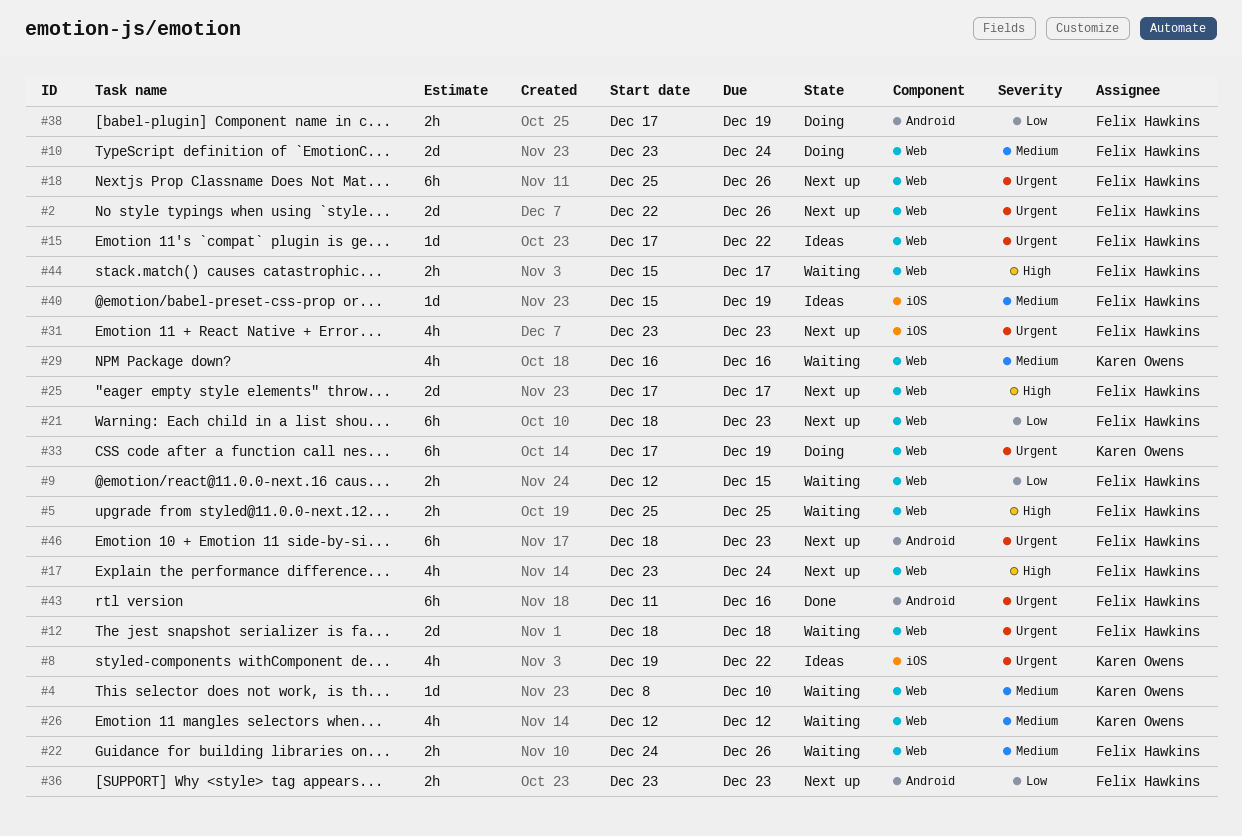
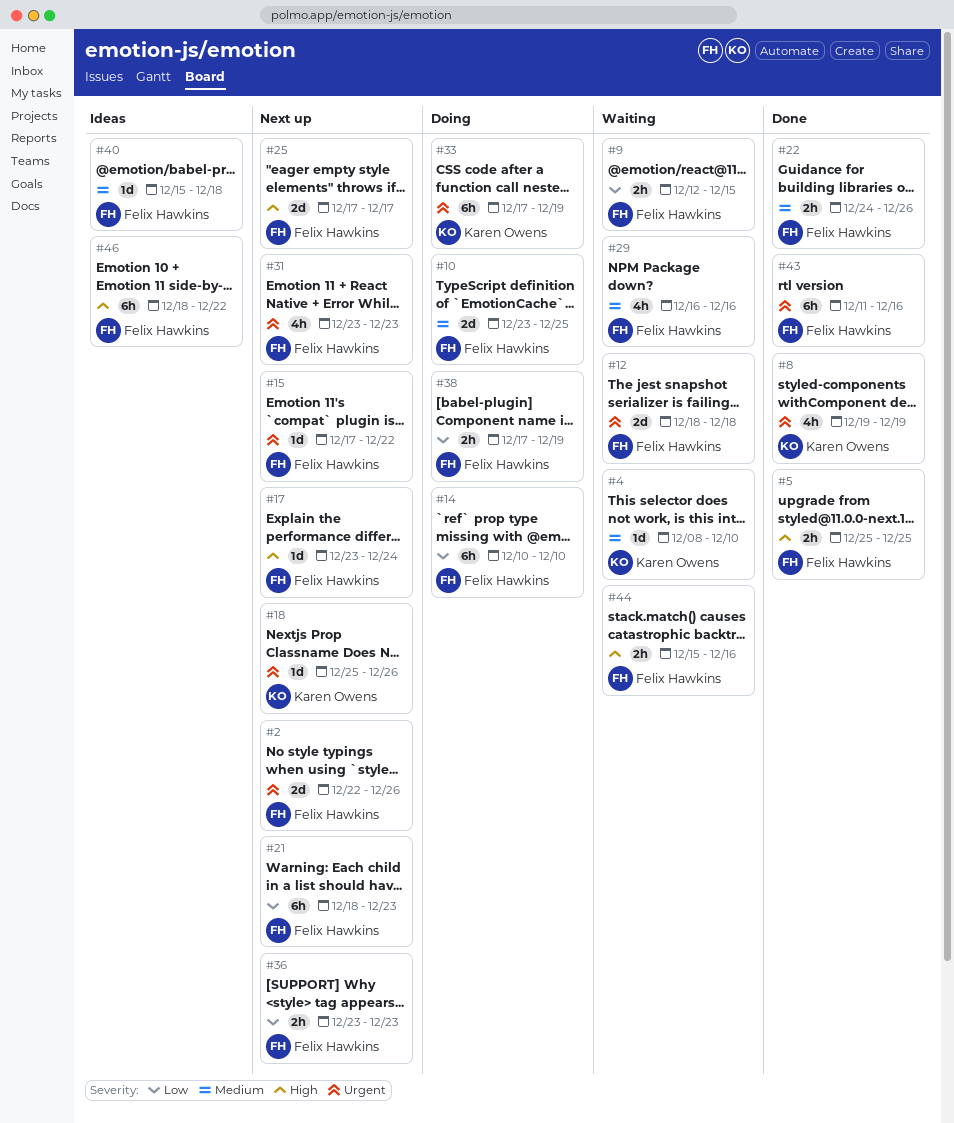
#5, status: Waiting -> Done
#8, status: Ideas -> Done
#8, due: Dec 22 -> Dec 19
#10, due: Dec 24 -> Dec 25
#14: none -> present
#15, status: Ideas -> Next up
#17, estimate: 4h -> 1d
#18, owner: Felix Hawkins -> Karen Owens
#18, estimate: 6h -> 1d
#22, status: Waiting -> Done
#26: present -> none
#29, owner: Karen Owens -> Felix Hawkins
#40, due: Dec 19 -> Dec 18
#44, due: Dec 17 -> Dec 16
#46, status: Next up -> Ideas
#46, priority: Urgent -> High
#46, due: Dec 23 -> Dec 22

